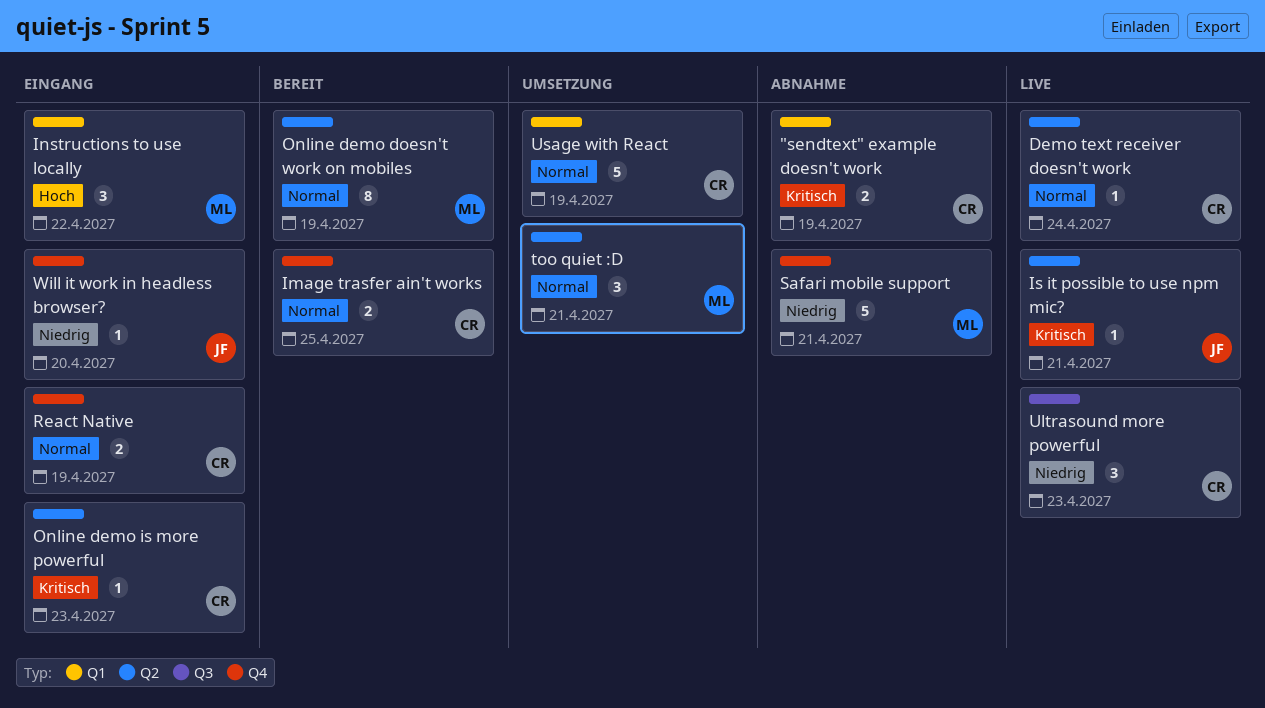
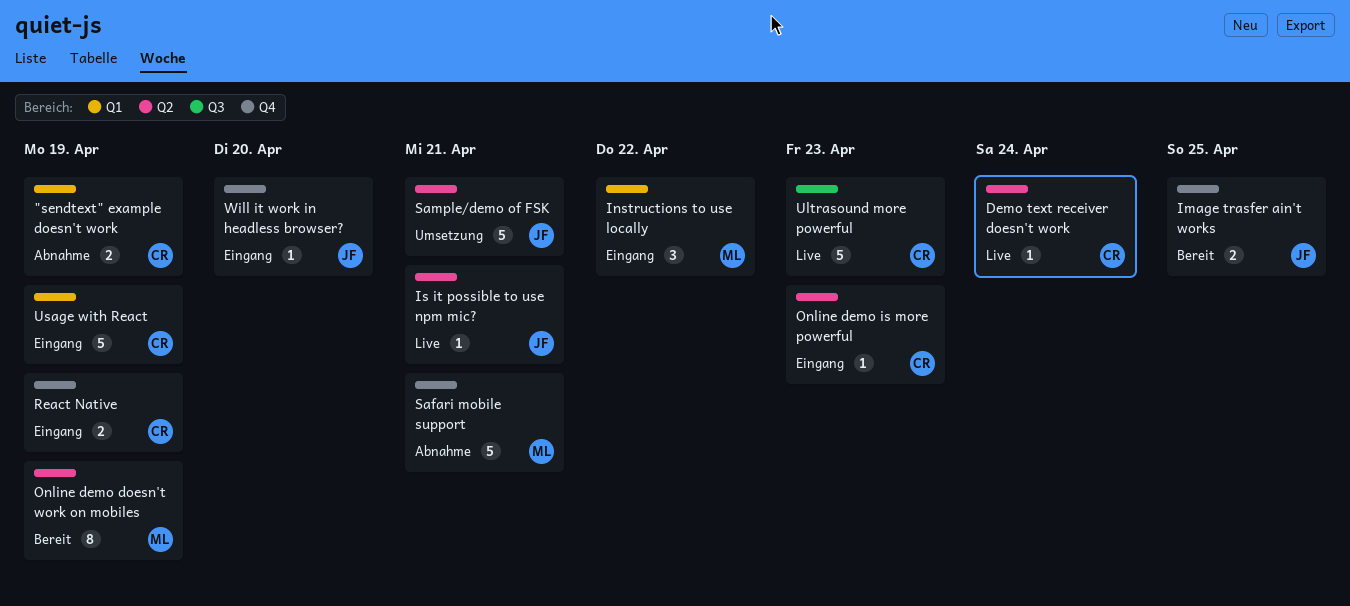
Image trasfer ain't works, owner: CR -> JF
Sample/demo of FSK: none -> present
too quiet :D: present -> none
Ultrasound more powerful, estimate: 3 -> 5
Usage with React, status: Umsetzung -> Eingang

